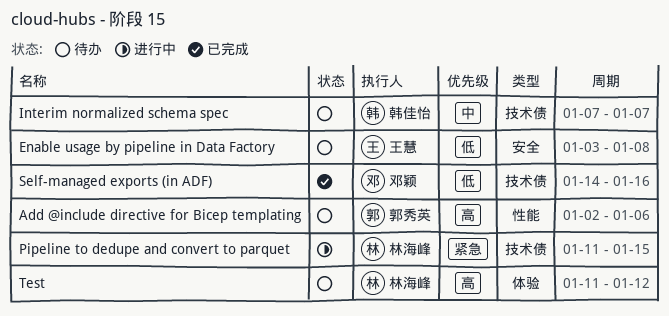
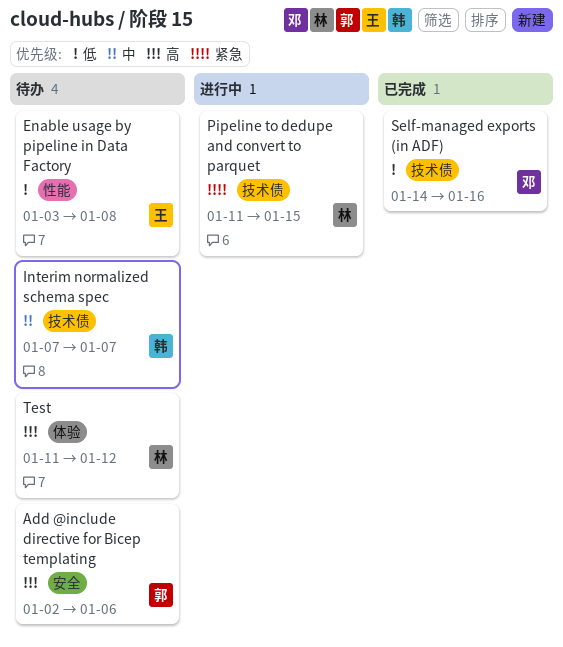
Add @include directive for Bicep templating, label: 性能 -> 安全
Enable usage by pipeline in Data Factory, label: 安全 -> 性能

